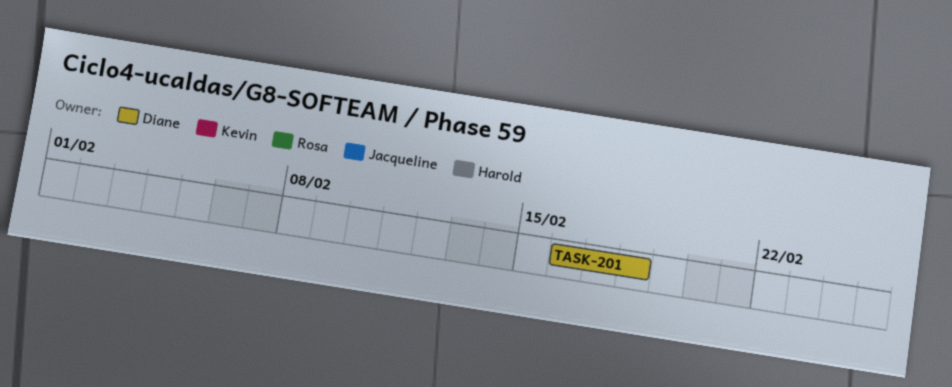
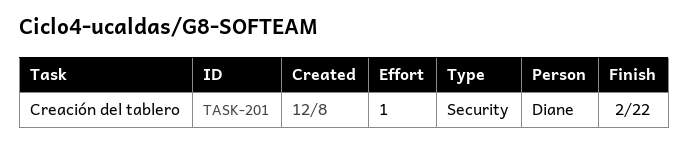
TASK-201, due: Feb 18 -> Feb 22

